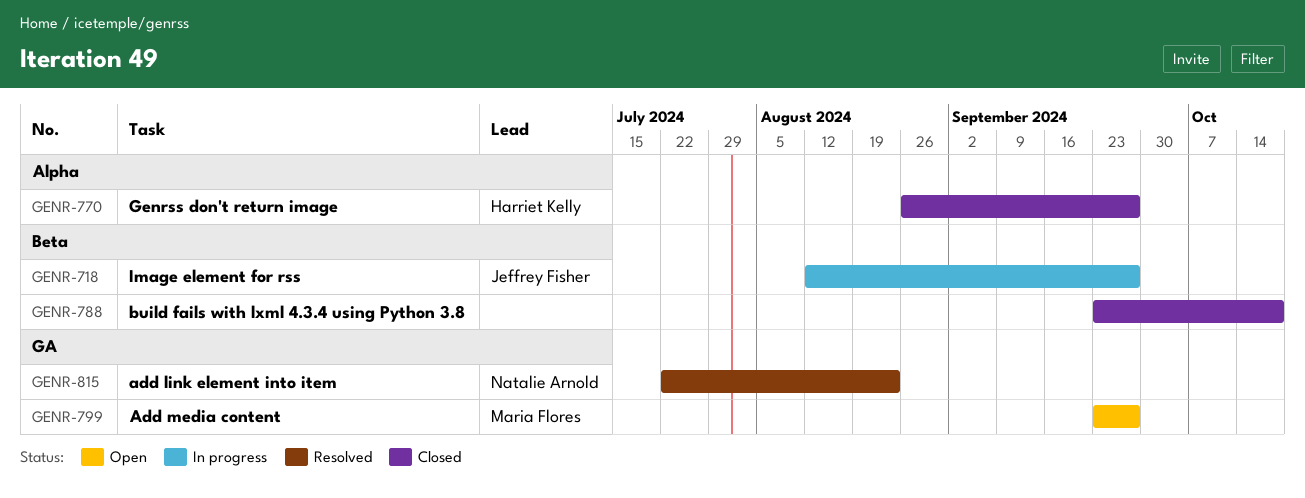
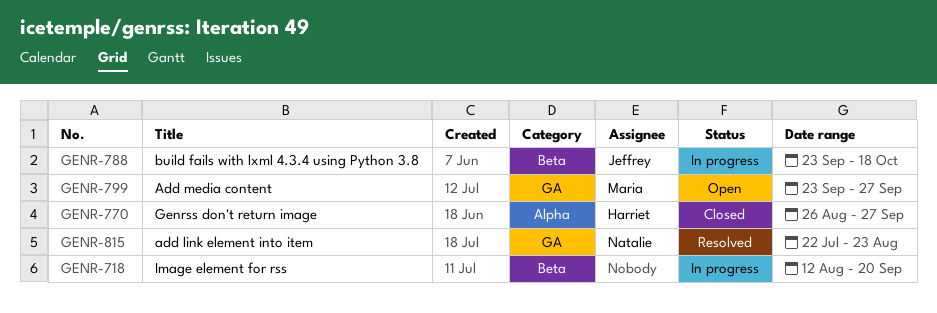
GENR-718, owner: Jeffrey Fisher -> none
GENR-718, due: Sep 27 -> Sep 20
GENR-788, status: Closed -> In progress
GENR-788, owner: none -> Jeffrey Fisher

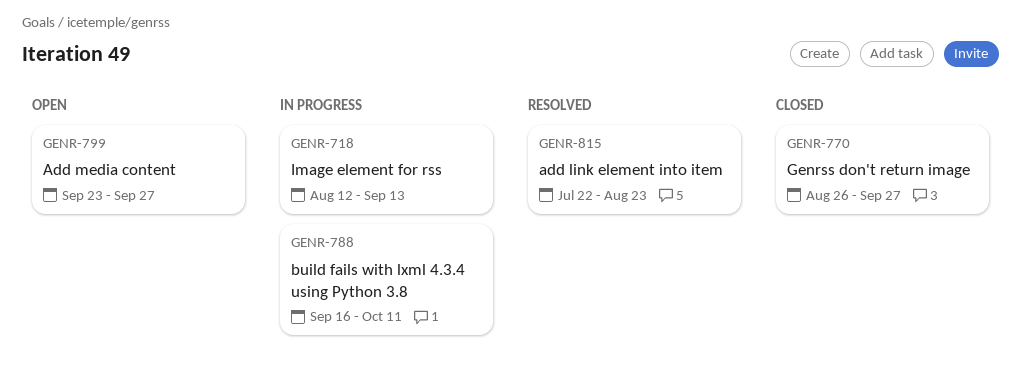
GENR-718, due: Sep 20 -> Sep 13
GENR-788, start: Sep 23 -> Sep 16
GENR-788, due: Oct 18 -> Oct 11

